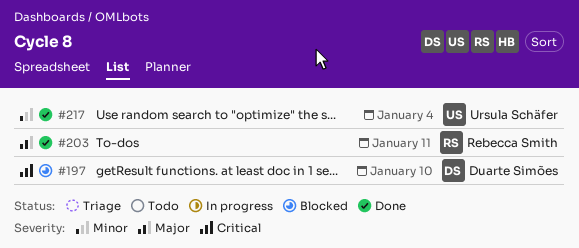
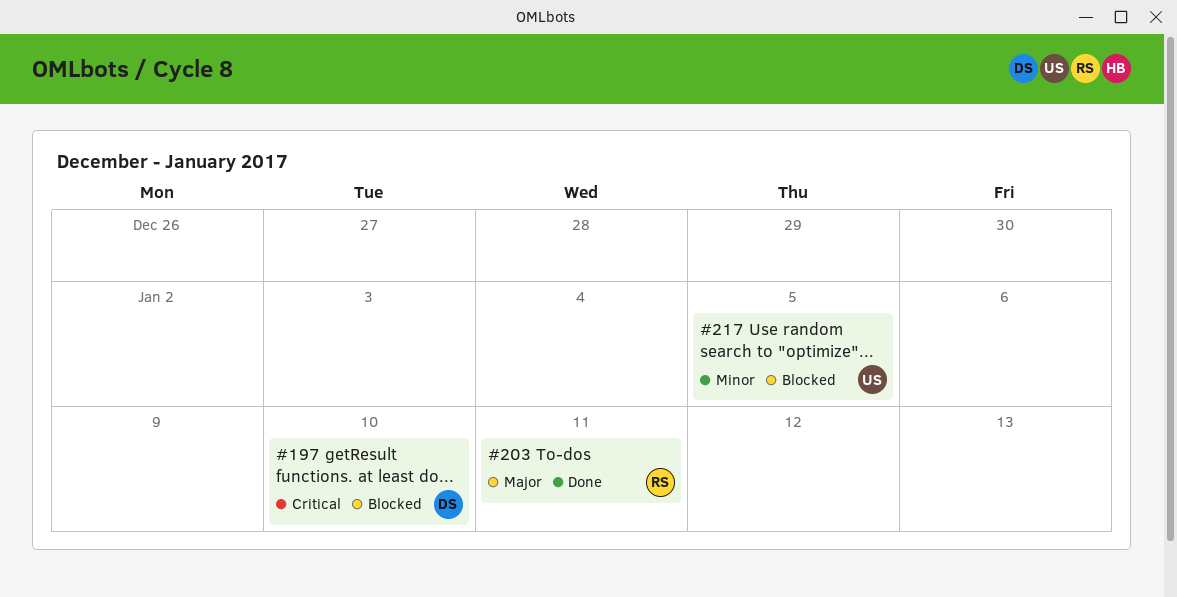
#217, status: Done -> Blocked
#217, due: Jan 4 -> Jan 5

